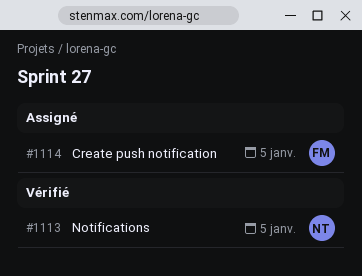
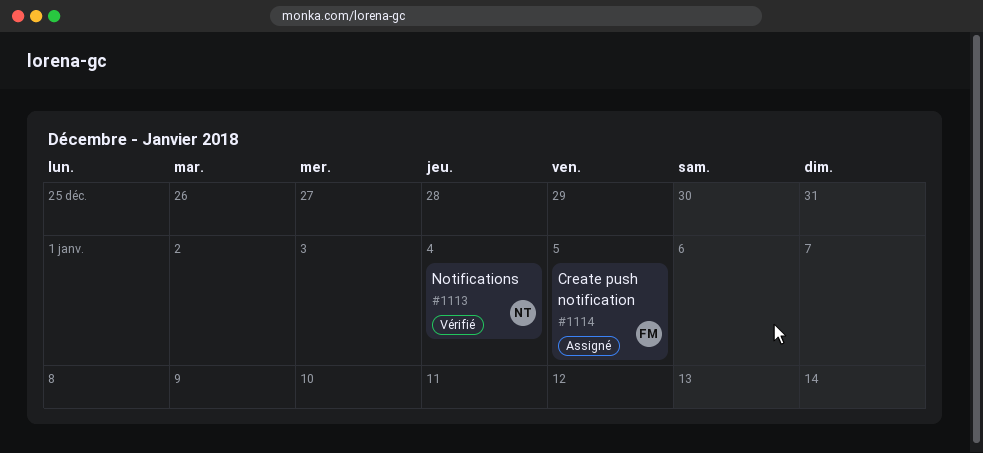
#1113, due: Jan 5 -> Jan 4

